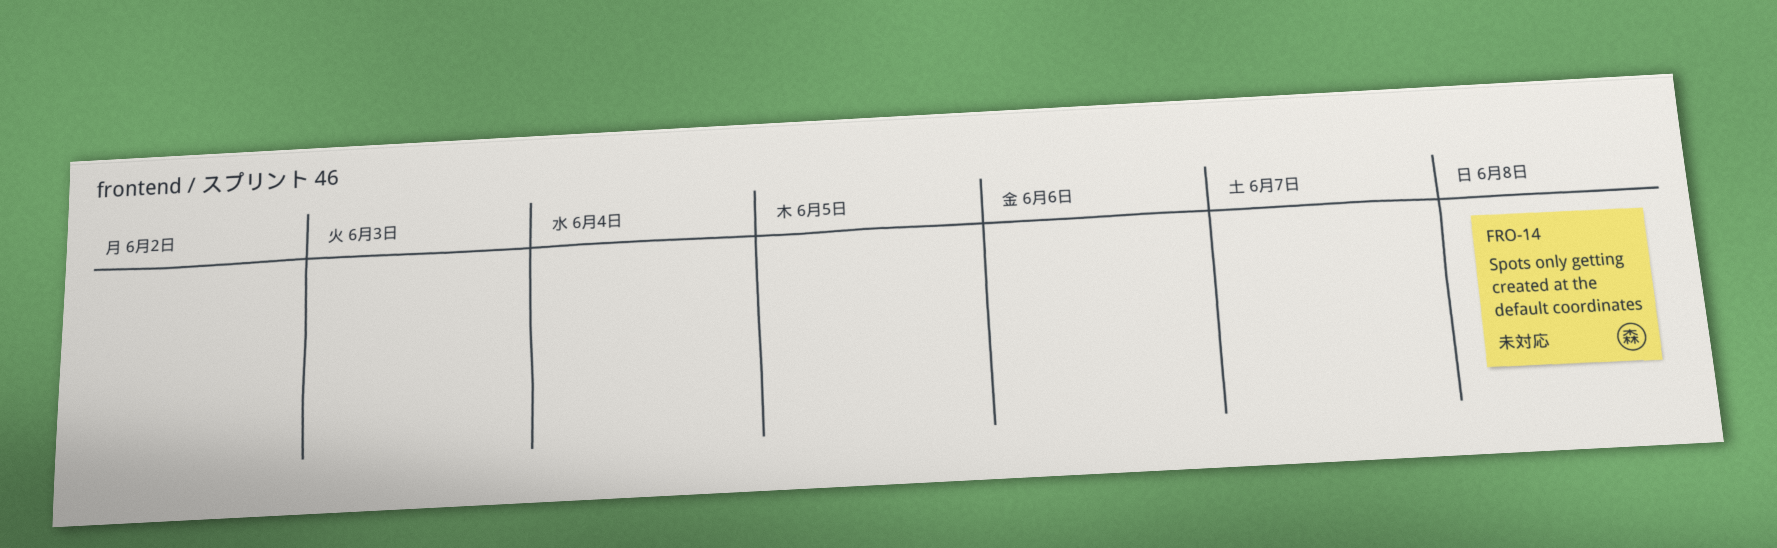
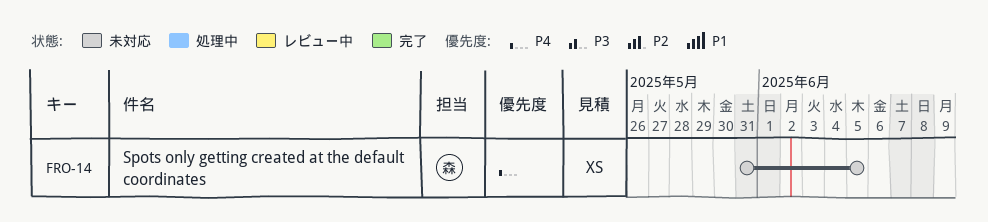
FRO-14, due: Jun 8 -> Jun 5

